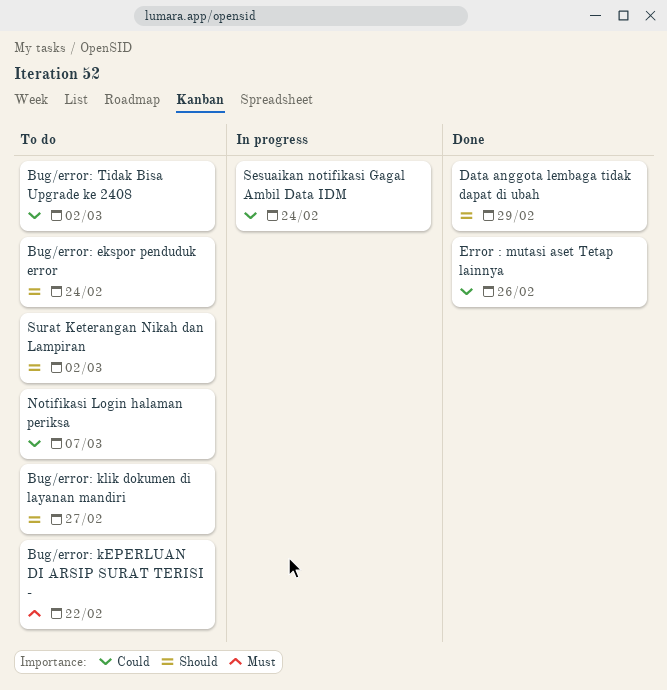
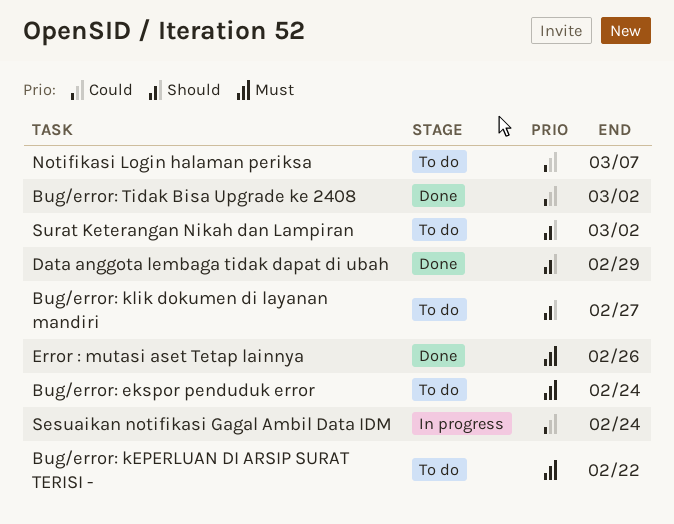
Bug/error: ekspor penduduk error, priority: Should -> Must
Bug/error: Tidak Bisa Upgrade ke 2408, status: To do -> Done
Error : mutasi aset Tetap lainnya, priority: Could -> Must

